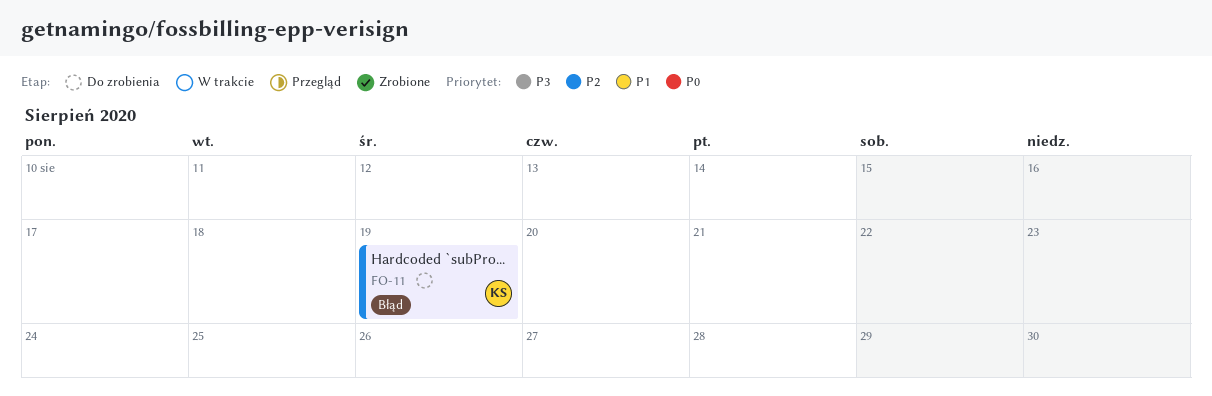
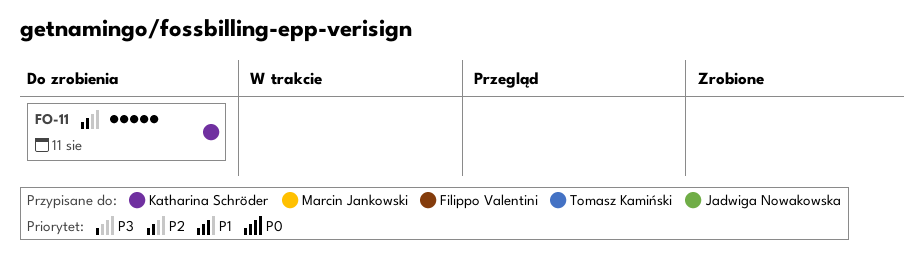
FO-11, due: Aug 19 -> Aug 11

